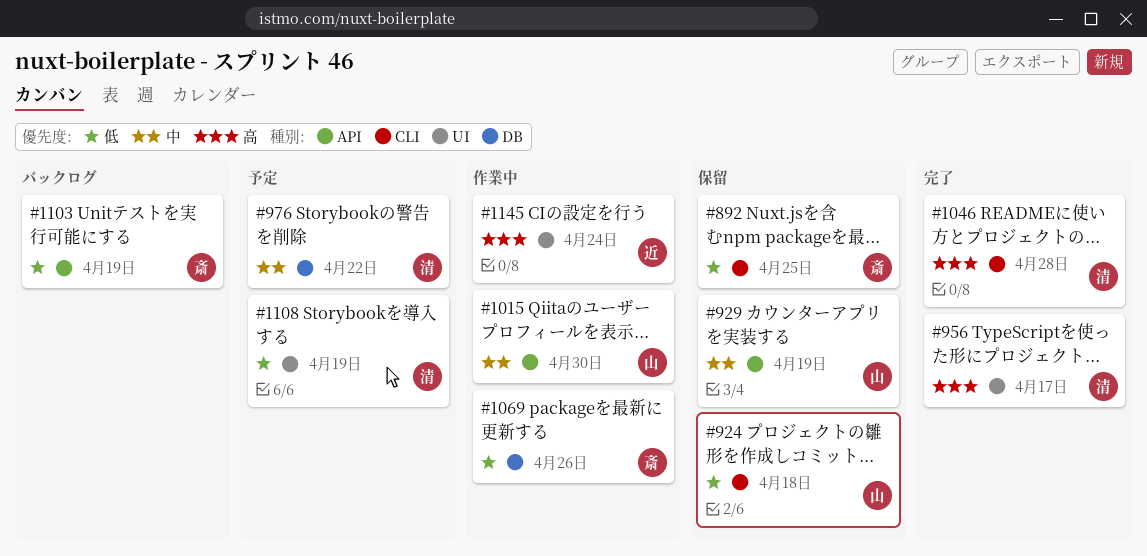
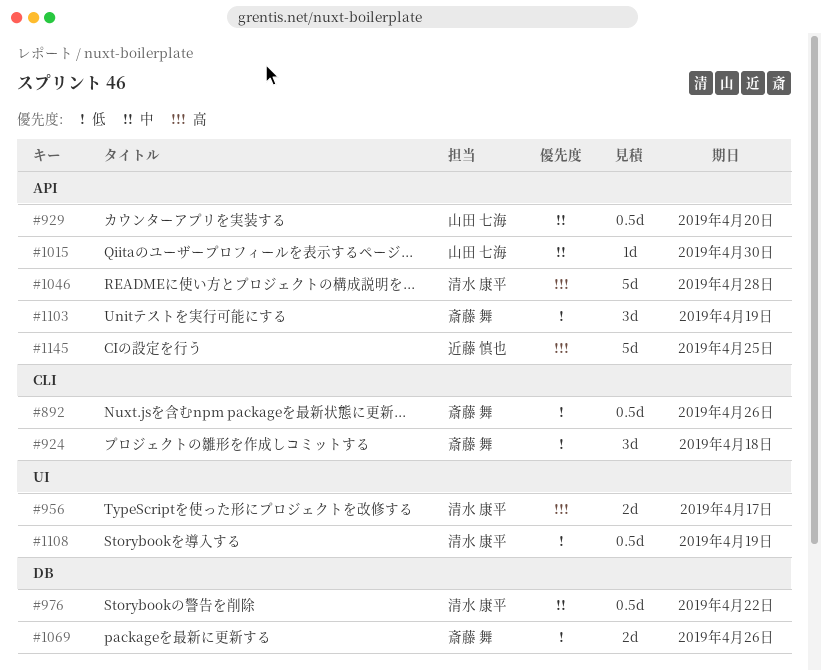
#892, due: Apr 25 -> Apr 26
#924, owner: 山田 七海 -> 斎藤 舞
#929, due: Apr 19 -> Apr 20
#1046, label: CLI -> API
#1145, label: UI -> API
#1145, due: Apr 24 -> Apr 25

